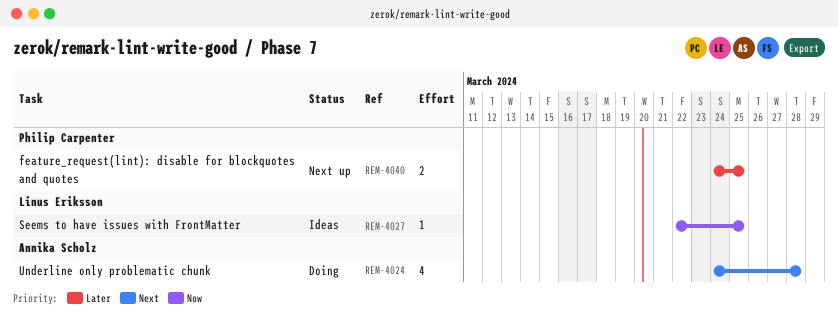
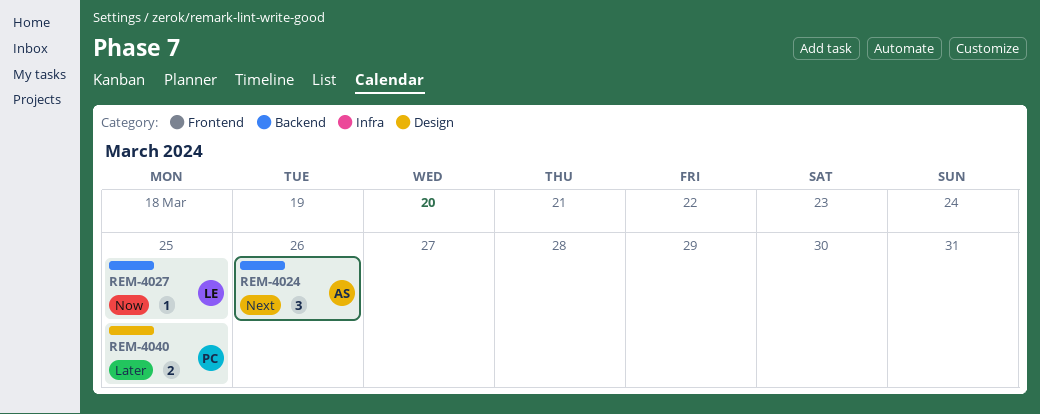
REM-4024, estimate: 4 -> 3
REM-4024, due: Mar 28 -> Mar 26

